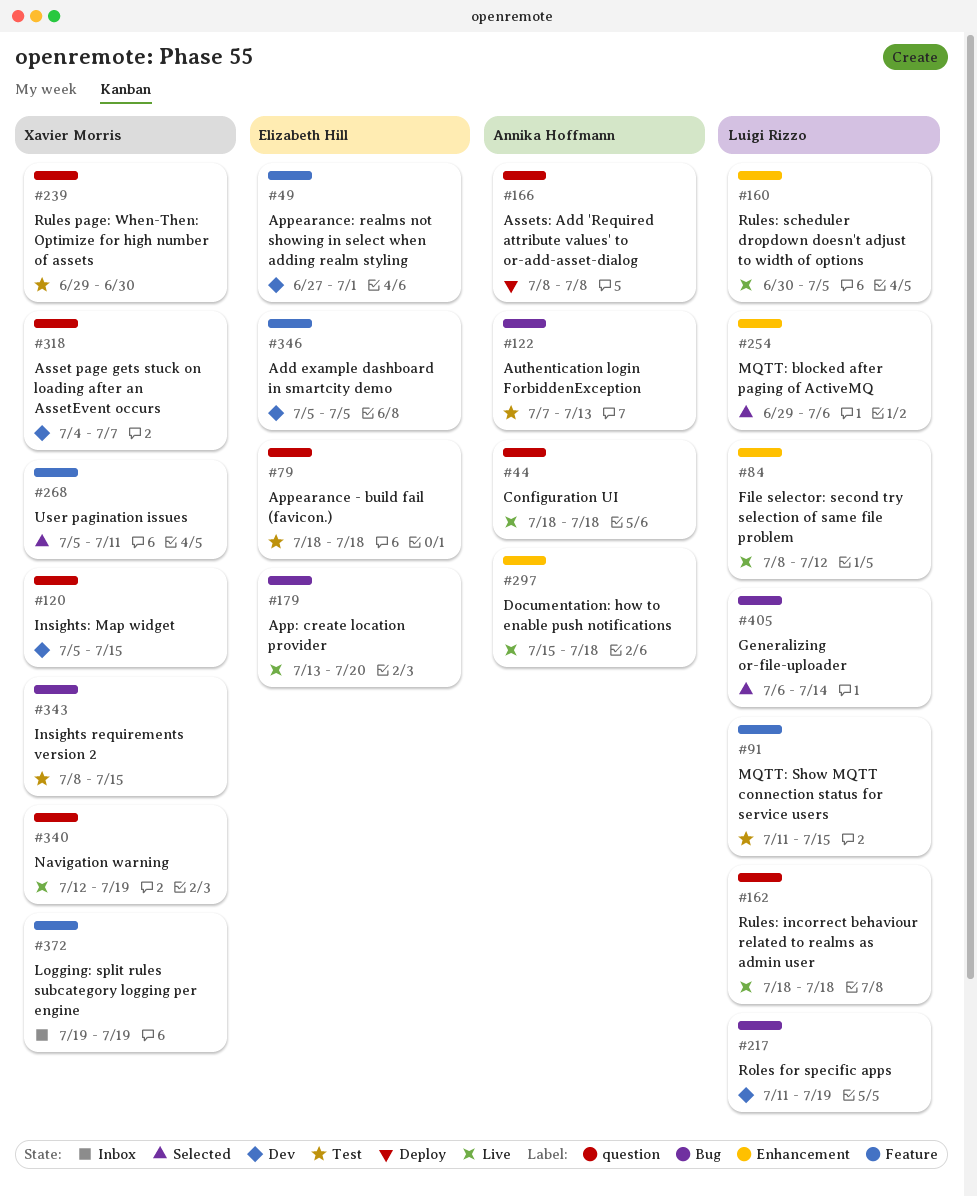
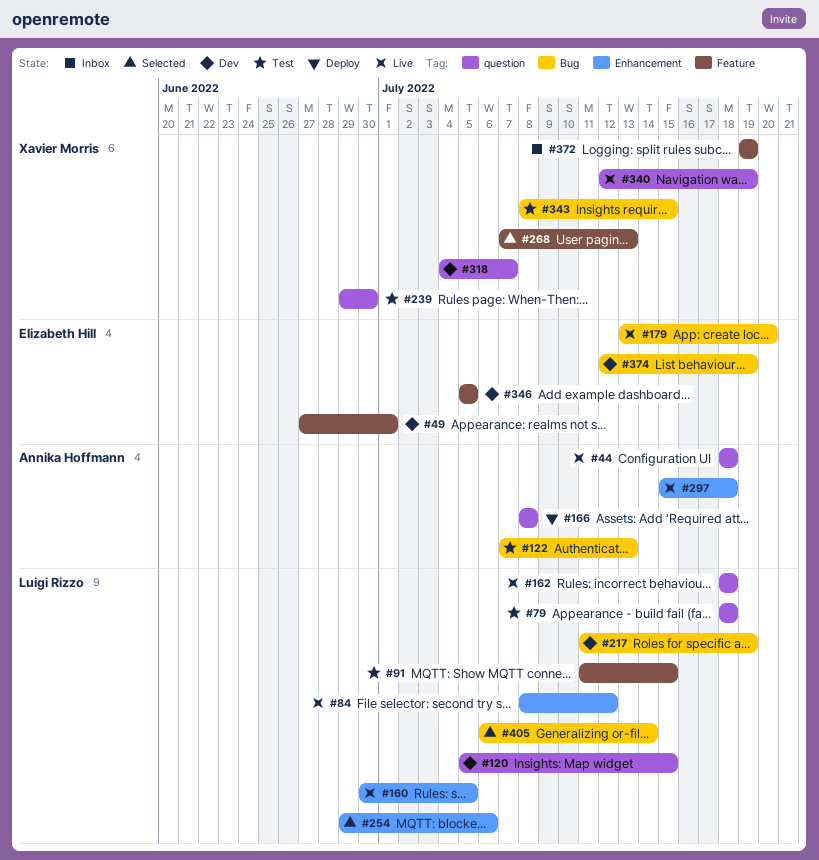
#79, owner: Elizabeth Hill -> Luigi Rizzo
#120, owner: Xavier Morris -> Luigi Rizzo
#268, start: Jul 5 -> Jul 7
#268, due: Jul 11 -> Jul 13
#374: none -> present

